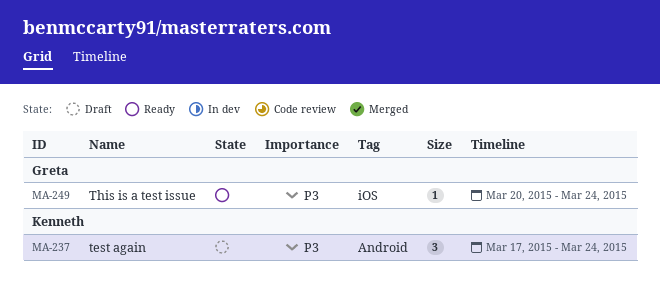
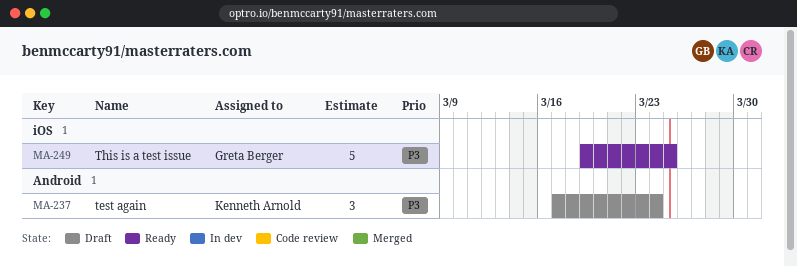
MA-249, estimate: 1 -> 5
MA-249, start: Mar 20 -> Mar 19
MA-249, due: Mar 24 -> Mar 25

